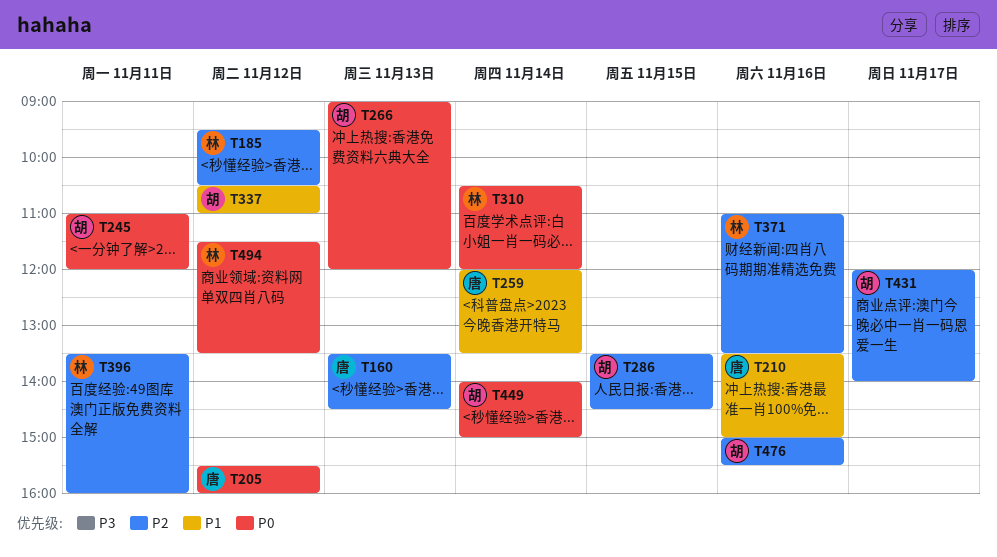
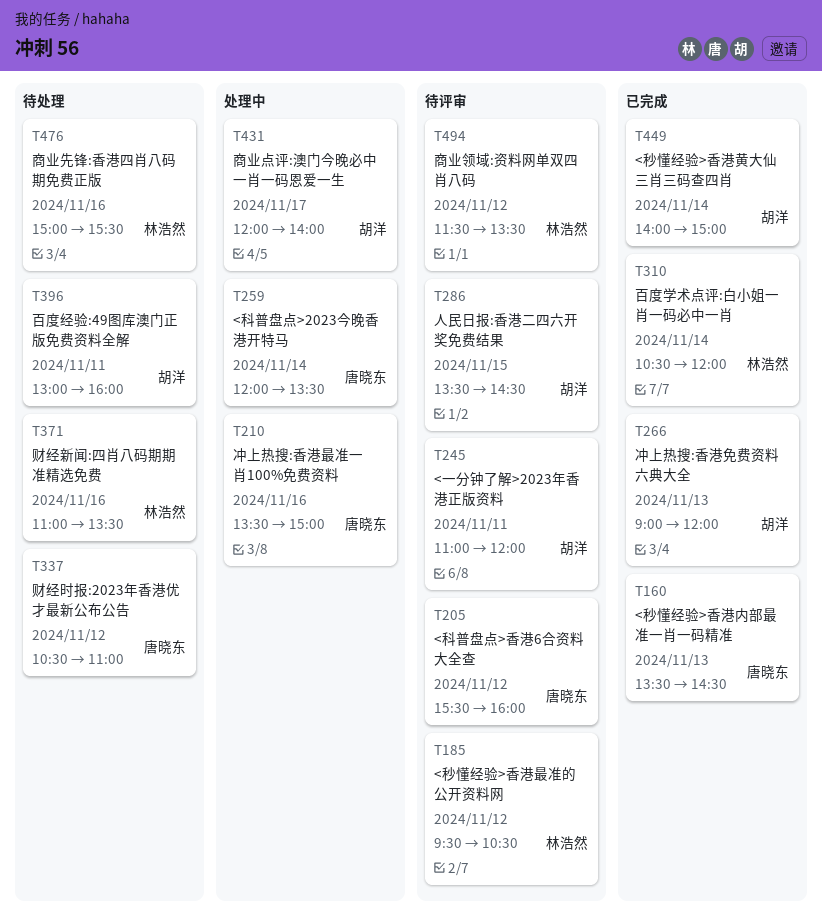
T337, owner: 胡洋 -> 唐晓东
T396, owner: 林浩然 -> 胡洋
T396, begins: 13:30 -> 13:00
T476, owner: 胡洋 -> 林浩然

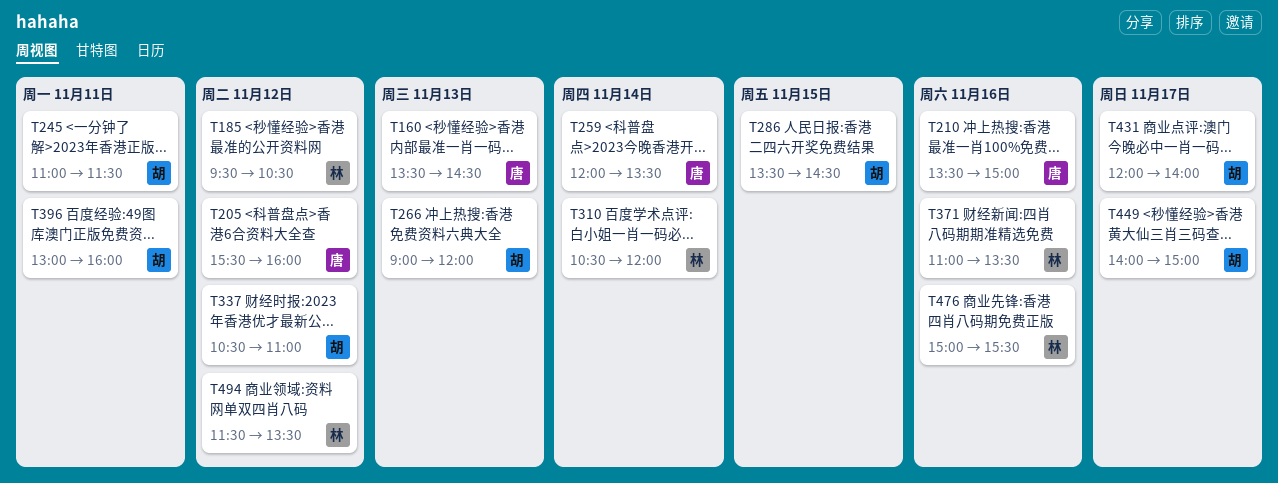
T245, ends: 12:00 -> 11:30
T337, owner: 唐晓东 -> 胡洋
T449, day: Nov 14 -> Nov 17

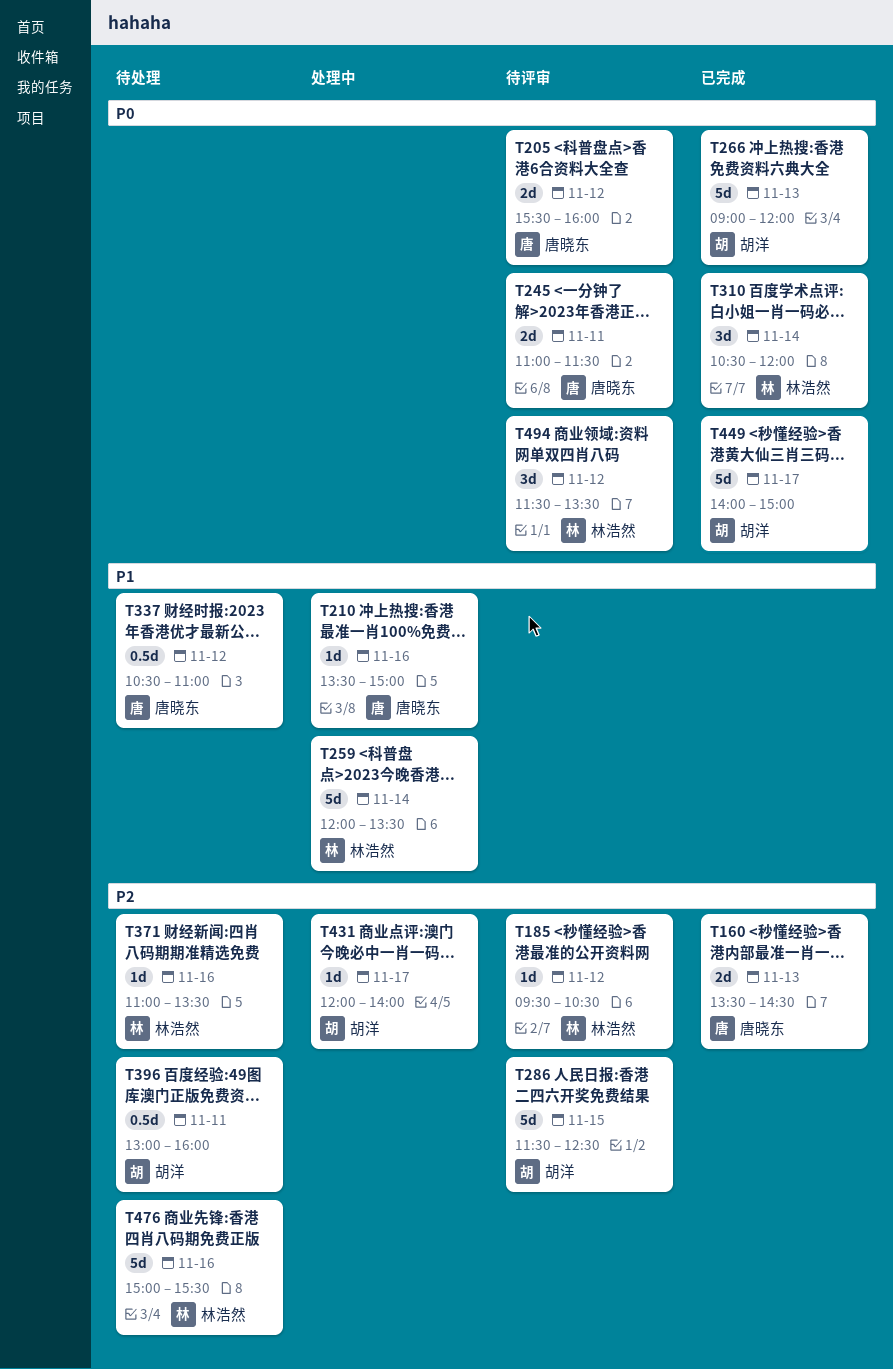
T245, owner: 胡洋 -> 唐晓东
T259, owner: 唐晓东 -> 林浩然
T286, begins: 13:30 -> 11:30
T286, ends: 14:30 -> 12:30
T337, owner: 胡洋 -> 唐晓东

